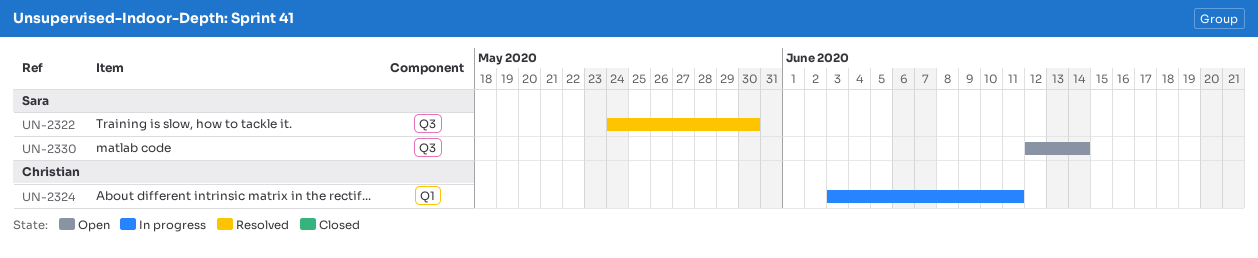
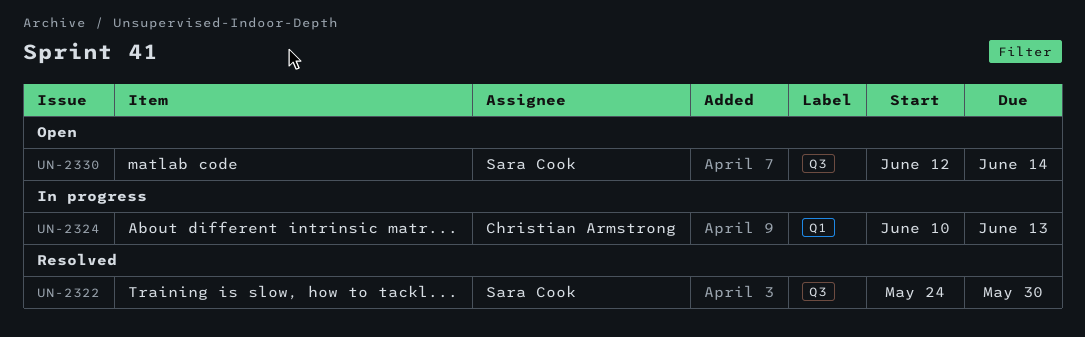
UN-2324, start: Jun 3 -> Jun 10
UN-2324, due: Jun 11 -> Jun 13

